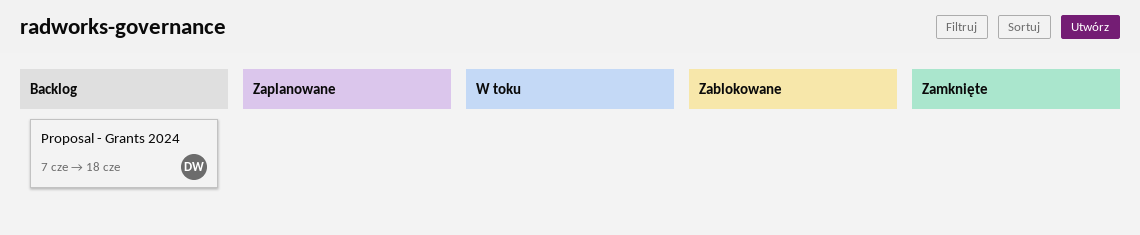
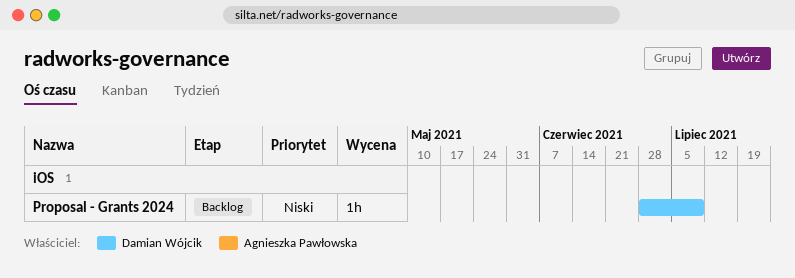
Proposal - Grants 2024, start: Jun 7 -> Jun 28
Proposal - Grants 2024, due: Jun 18 -> Jul 9

